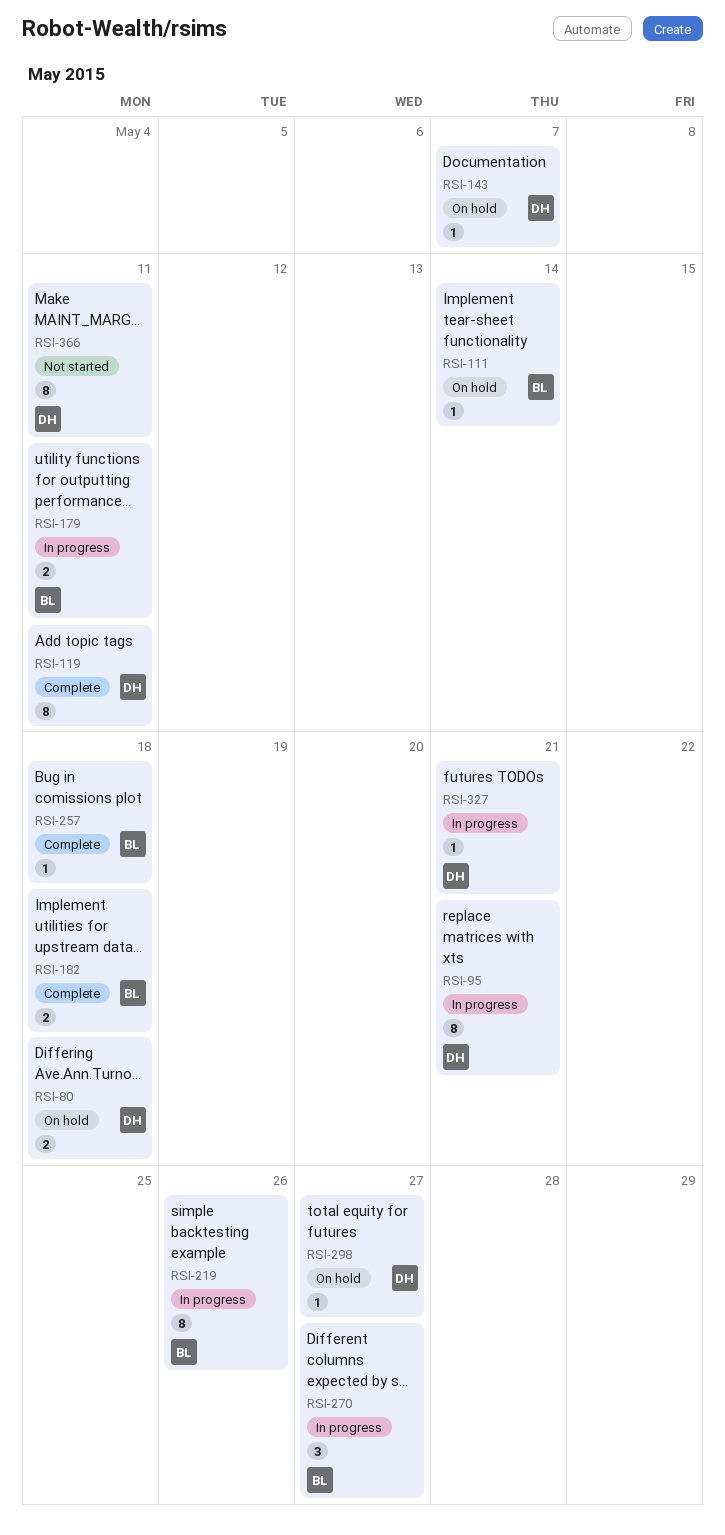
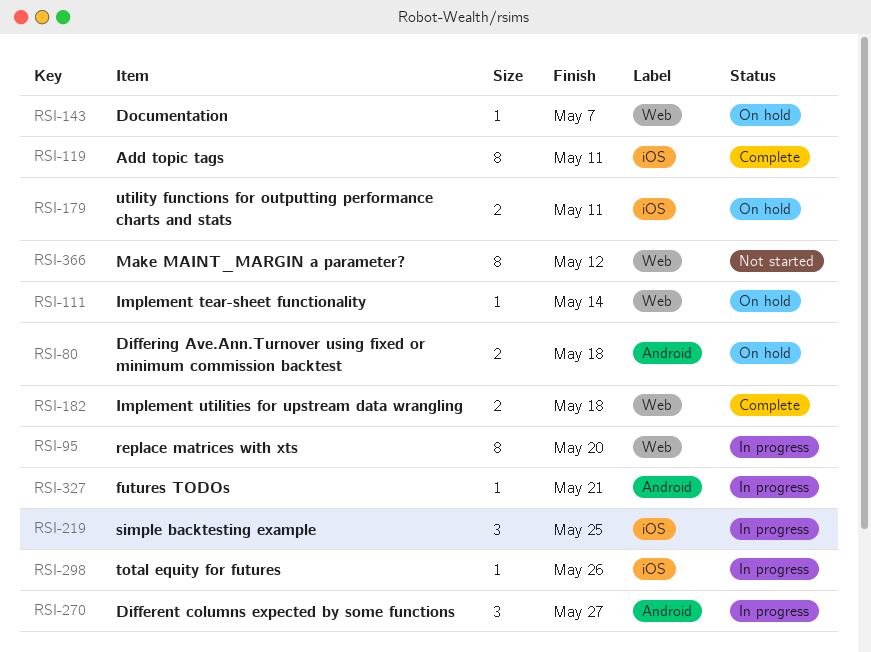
RSI-95, due: May 21 -> May 20
RSI-179, status: In progress -> On hold
RSI-219, estimate: 8 -> 3
RSI-219, due: May 26 -> May 25
RSI-257: present -> none
RSI-298, status: On hold -> In progress
RSI-298, due: May 27 -> May 26
RSI-366, due: May 11 -> May 12

